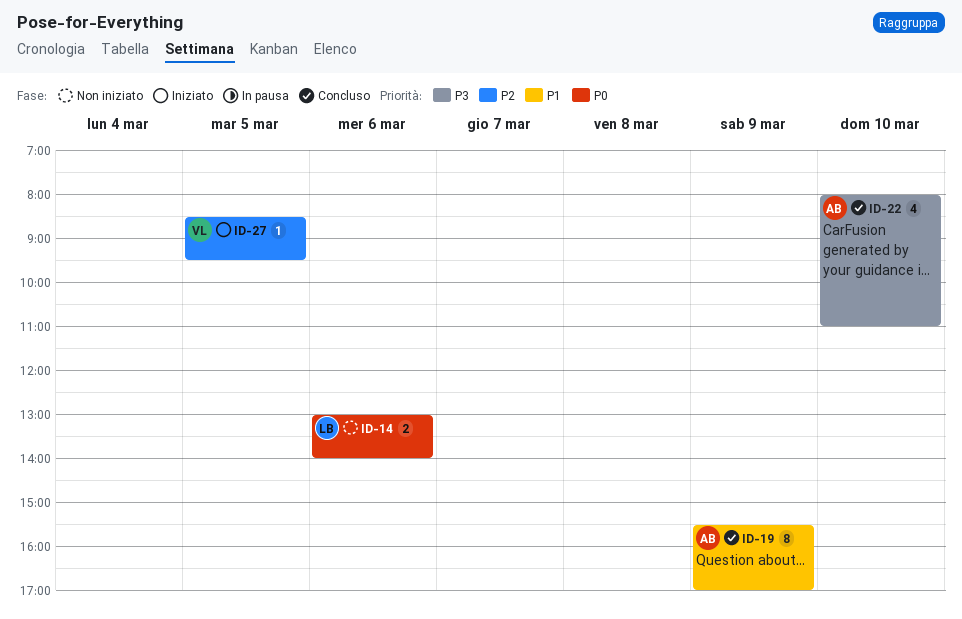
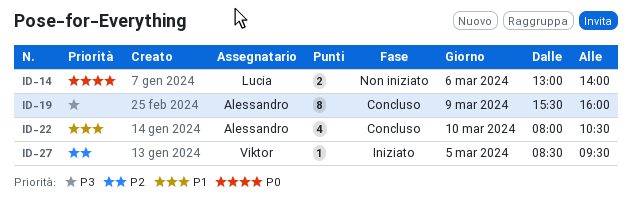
ID-19, priority: P1 -> P3
ID-19, ends: 17:00 -> 16:00
ID-22, priority: P3 -> P1
ID-22, ends: 11:00 -> 10:30

